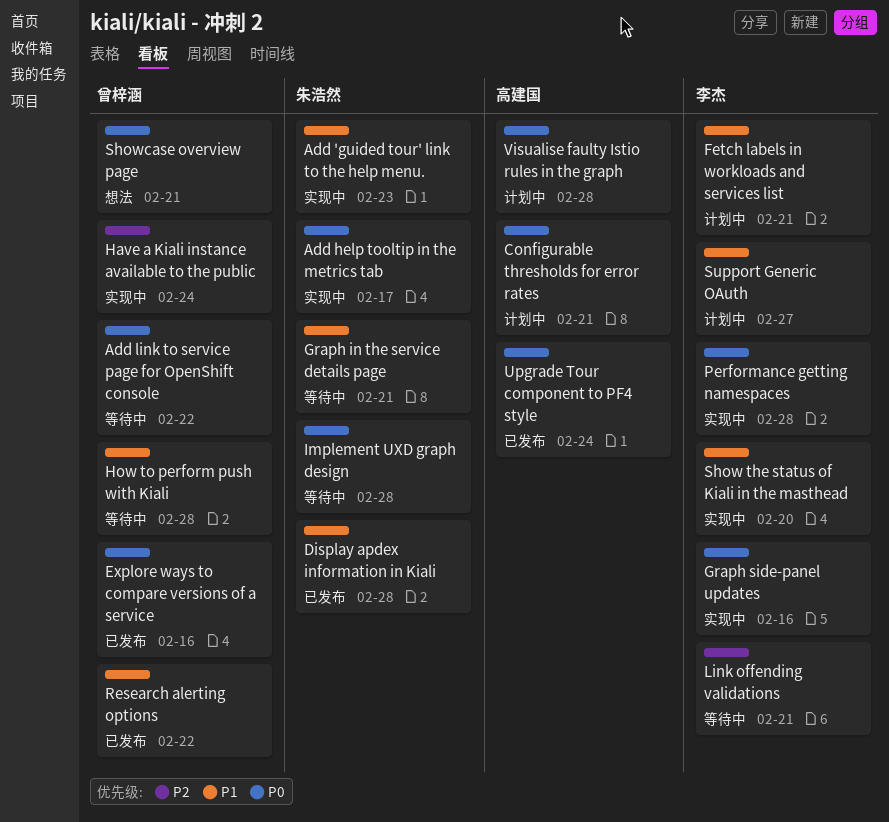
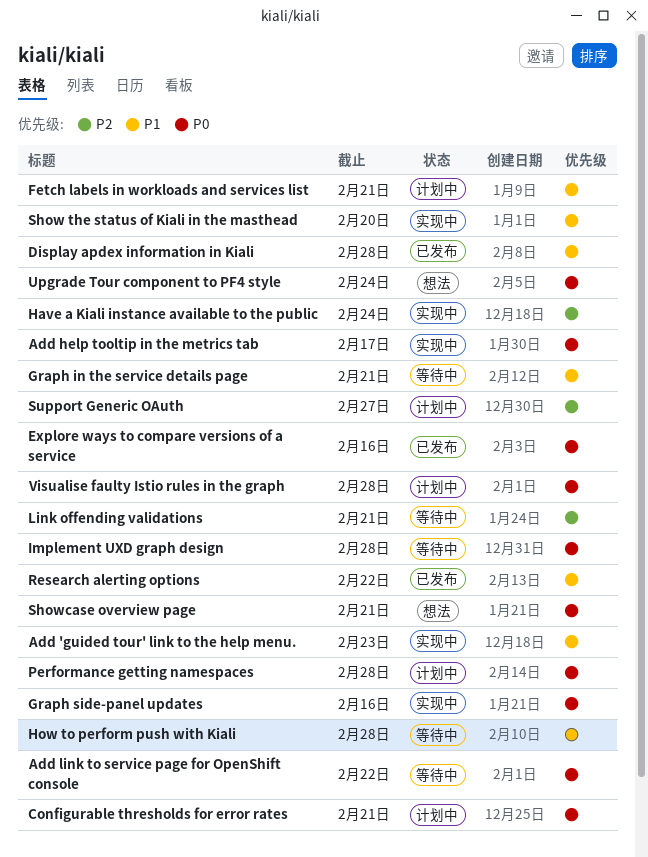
Performance getting namespaces, status: 实现中 -> 计划中
Support Generic OAuth, priority: P1 -> P2
Upgrade Tour component to PF4 style, status: 已发布 -> 想法

